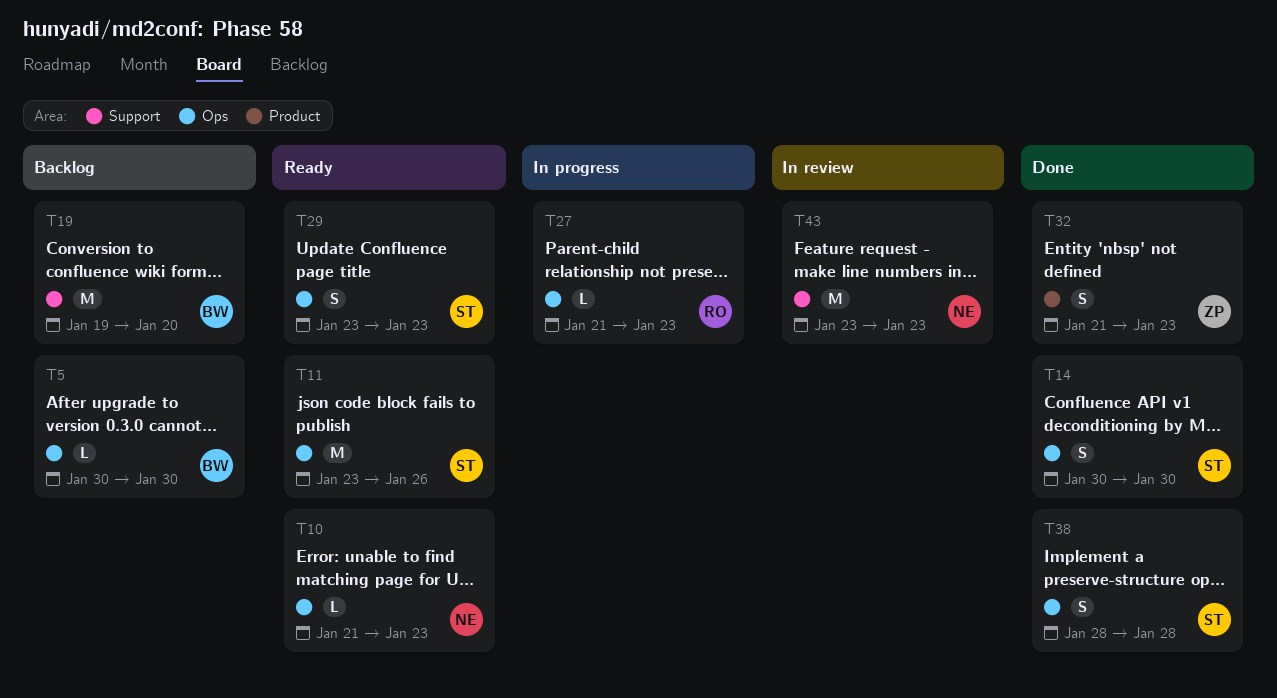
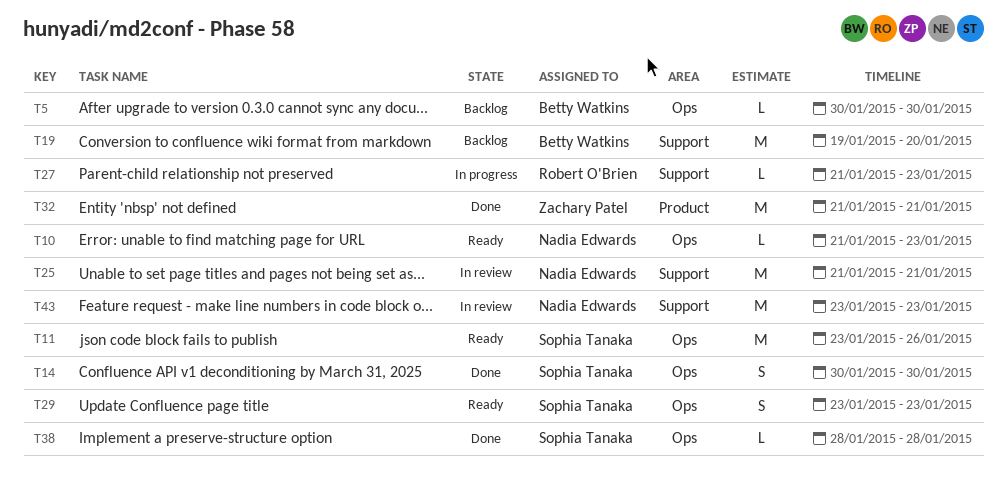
T25: none -> present
T27, label: Ops -> Support
T32, estimate: S -> M
T32, due: Jan 23 -> Jan 21
T38, estimate: S -> L

